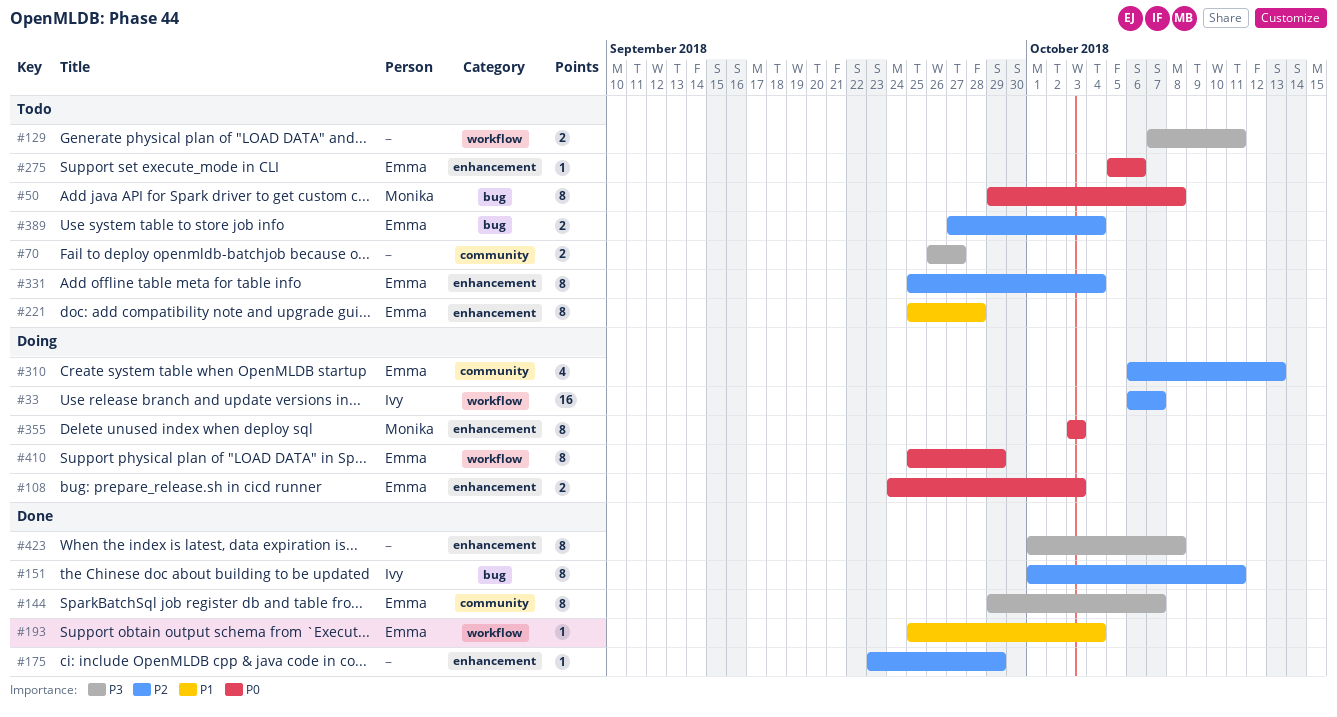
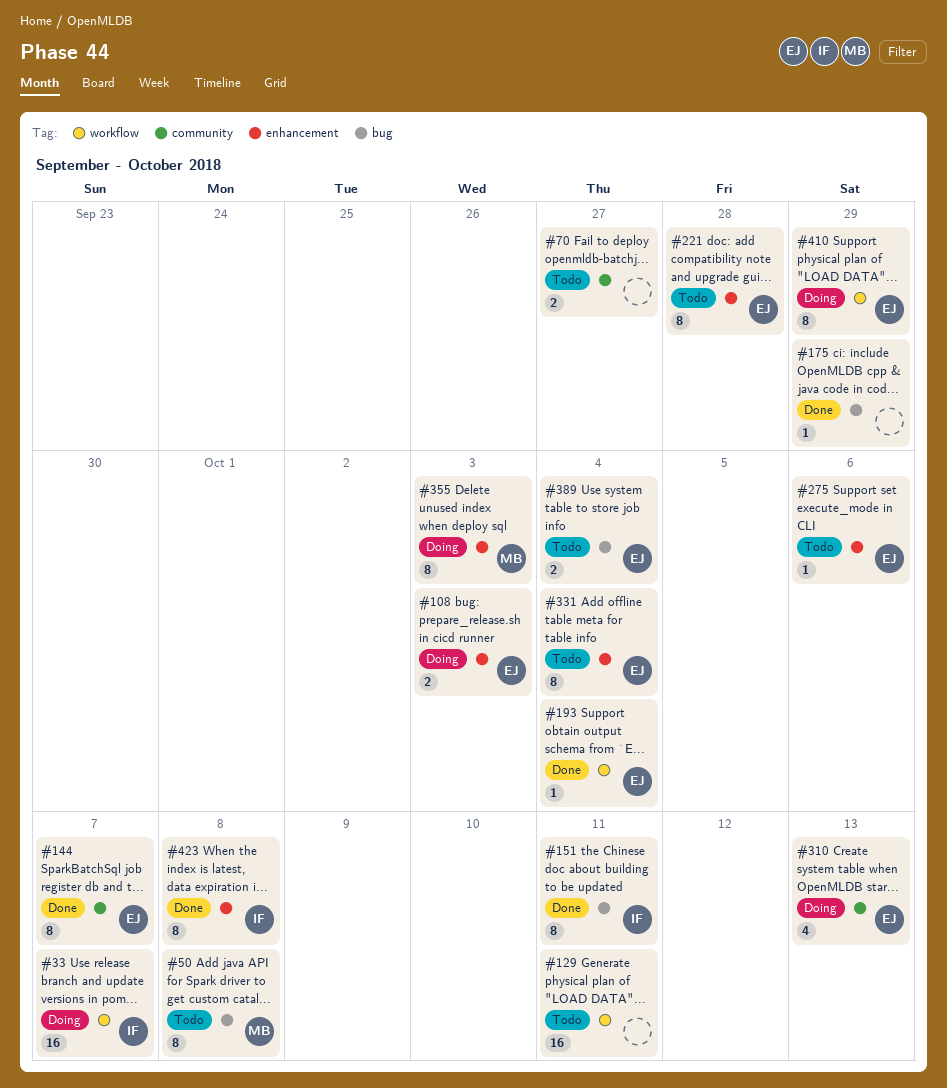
#129, estimate: 2 -> 16
#175, label: enhancement -> bug
#423, owner: none -> Ivy

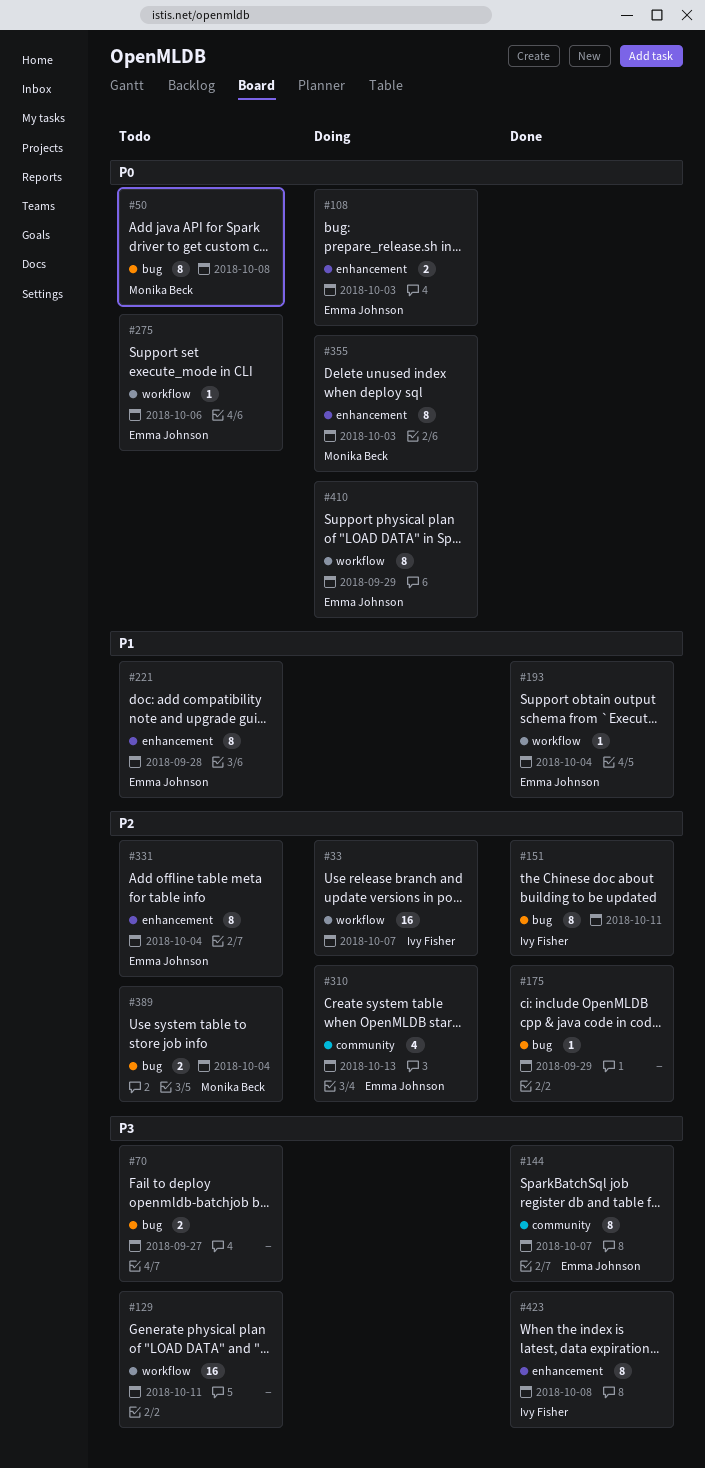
#70, label: community -> bug
#275, label: enhancement -> workflow
#389, owner: Emma Johnson -> Monika Beck

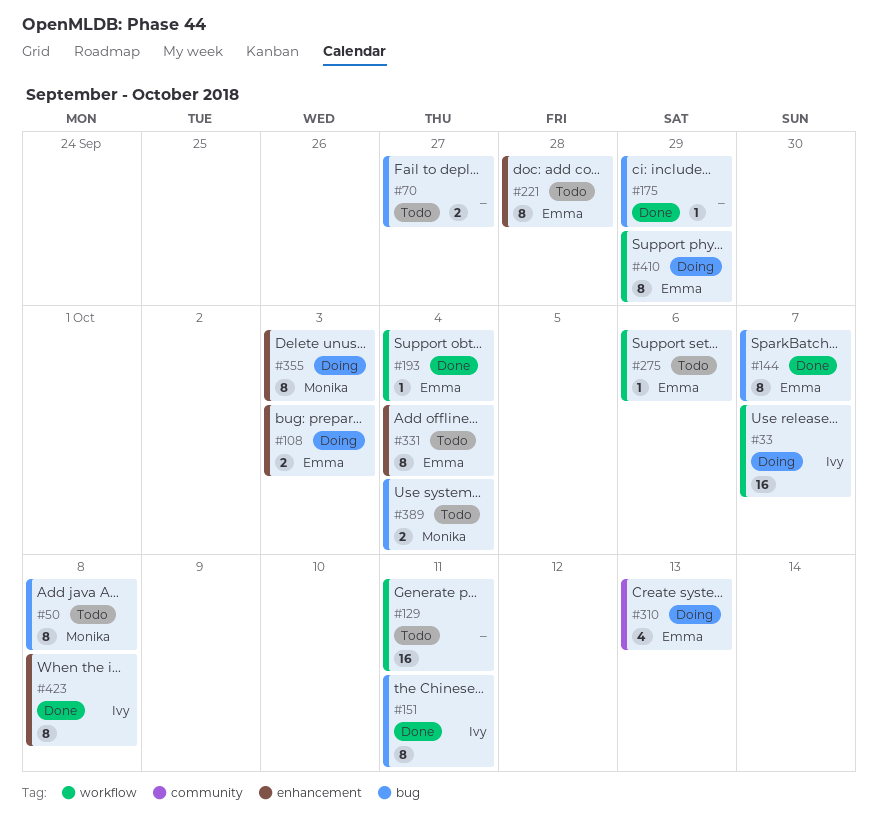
#144, label: community -> bug

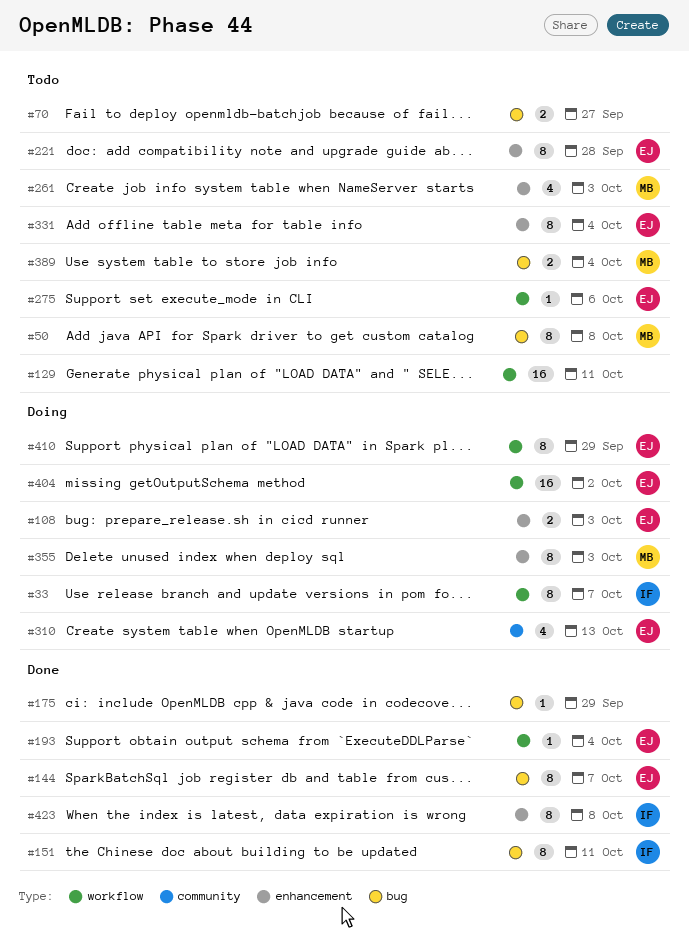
#33, estimate: 16 -> 8
#261: none -> present
#404: none -> present

